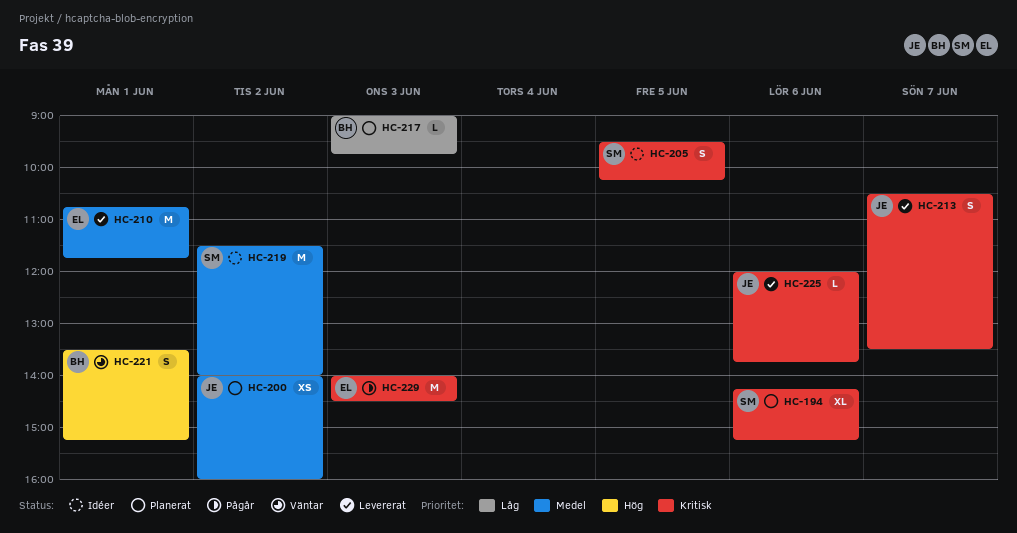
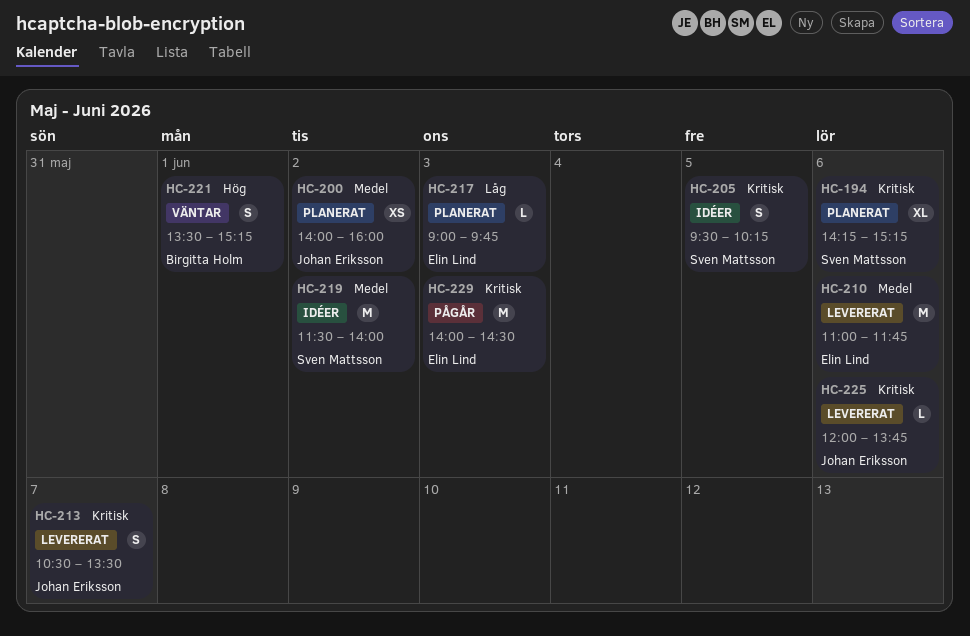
HC-210, day: Jun 1 -> Jun 6
HC-210, begins: 10:45 -> 11:00
HC-217, owner: Birgitta Holm -> Elin Lind

